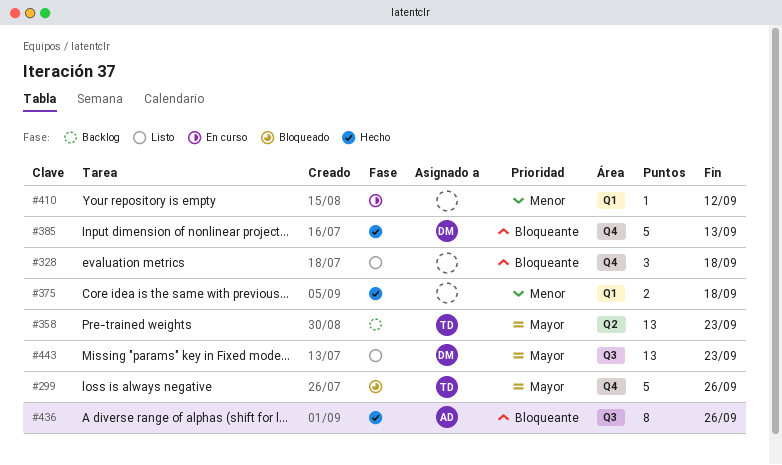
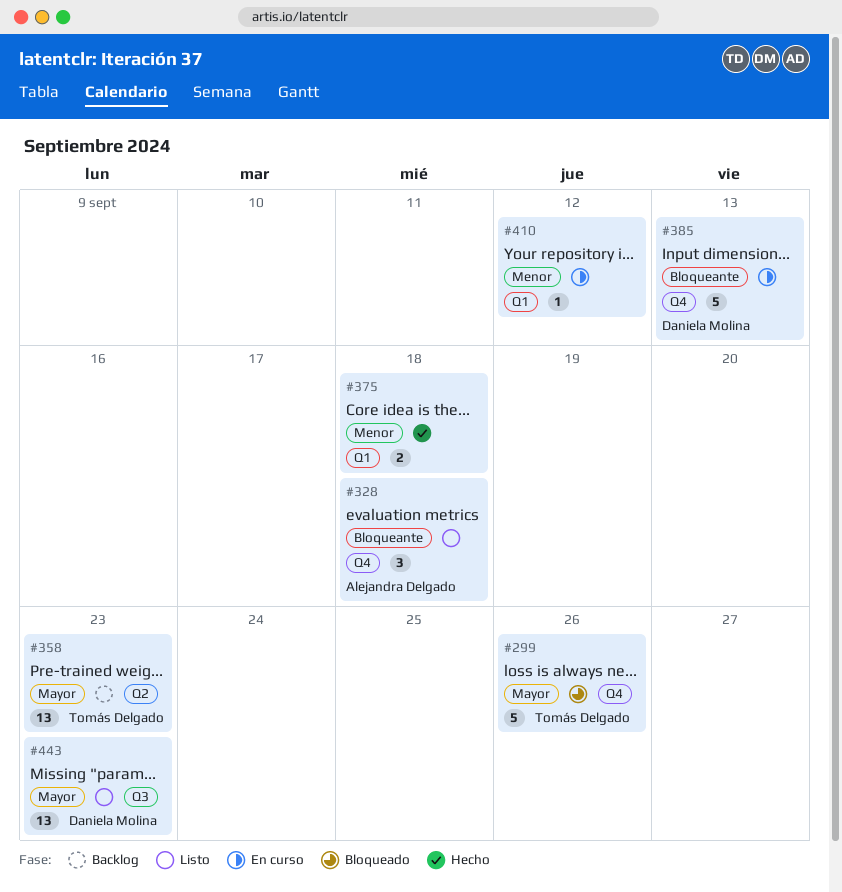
#328, owner: none -> Alejandra Delgado
#385, status: Hecho -> En curso
#436: present -> none

